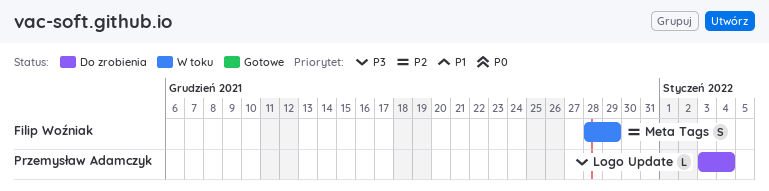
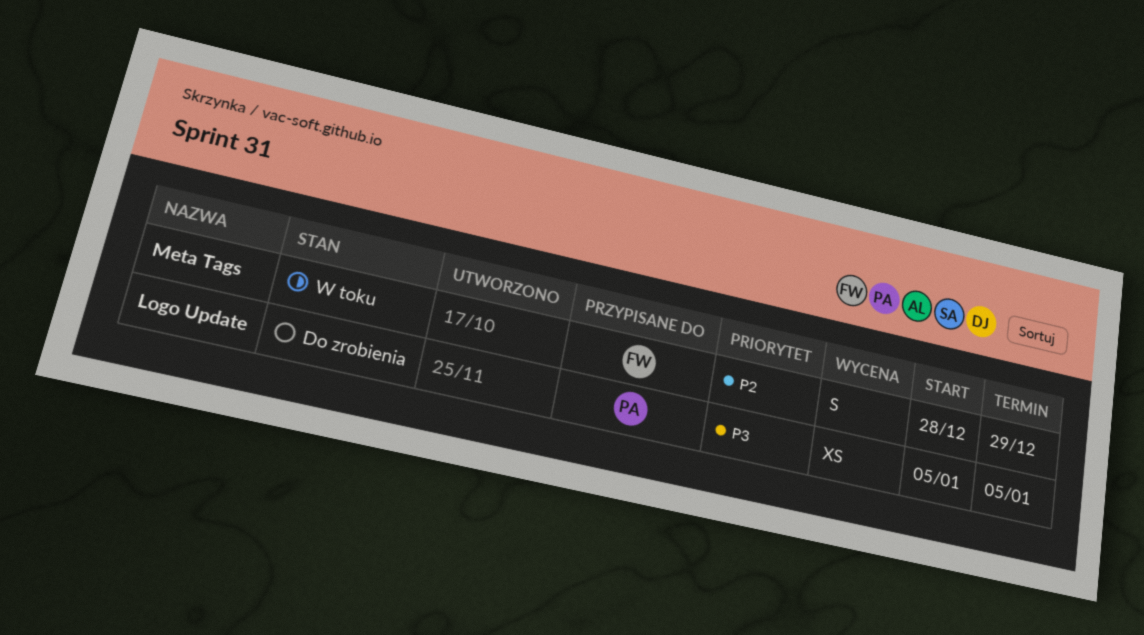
Logo Update, estimate: L -> XS
Logo Update, start: Jan 3 -> Jan 5
Logo Update, due: Jan 4 -> Jan 5

